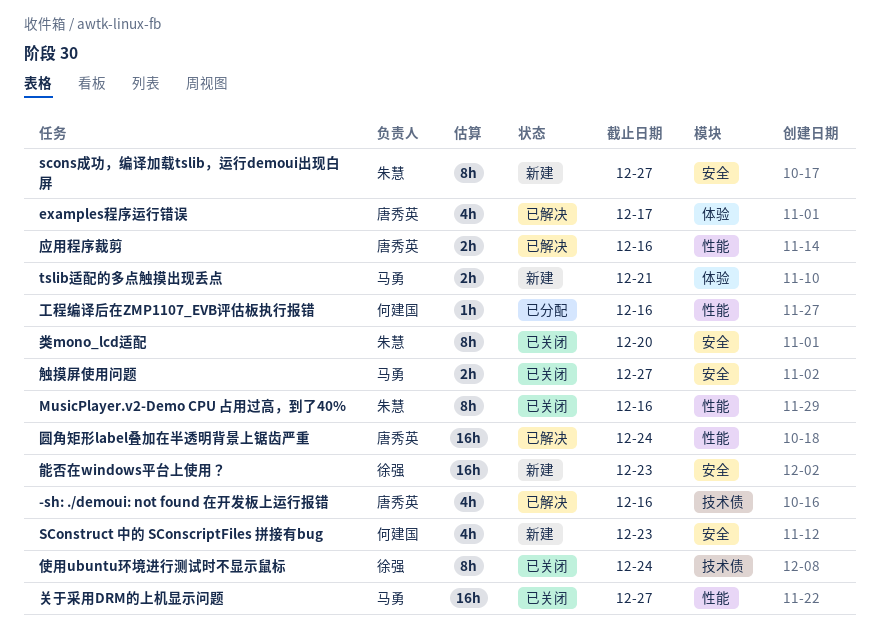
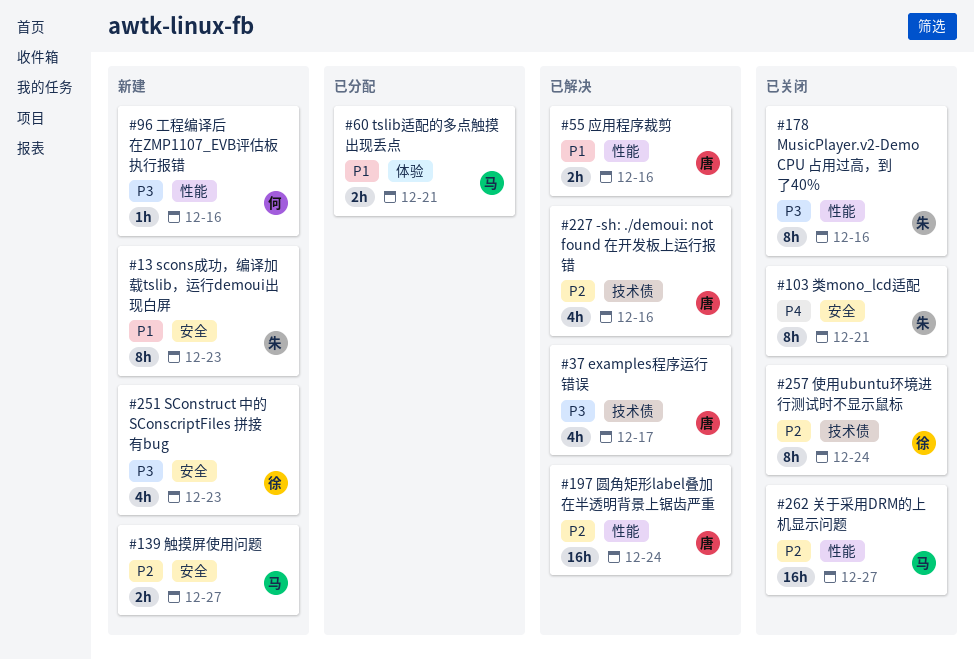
examples程序运行错误, label: 体验 -> 技术债
SConstruct 中的 SConscriptFiles 拼接有bug, owner: 何建国 -> 徐强
scons成功，编译加载tslib，运行demoui出现白屏, due: Dec 27 -> Dec 23
tslib适配的多点触摸出现丢点, status: 新建 -> 已分配
工程编译后在ZMP1107_EVB评估板执行报错, status: 已分配 -> 新建
类mono_lcd适配, due: Dec 20 -> Dec 21
能否在windows平台上使用？: present -> none
触摸屏使用问题, status: 已关闭 -> 新建

